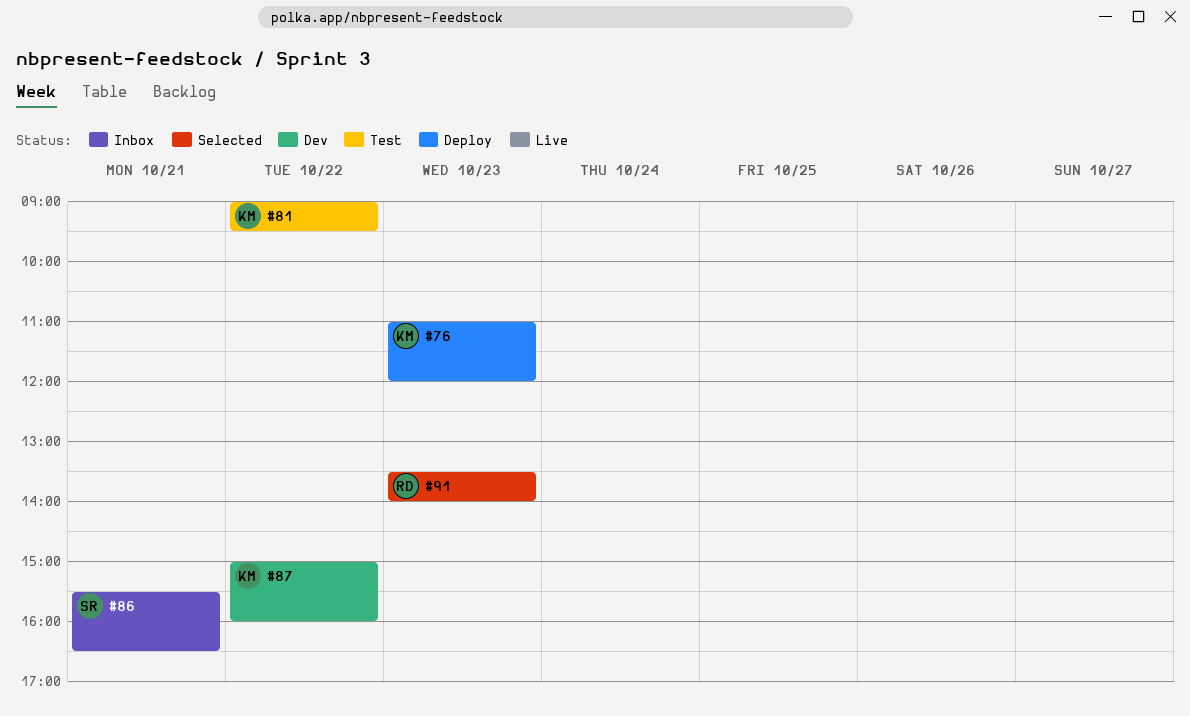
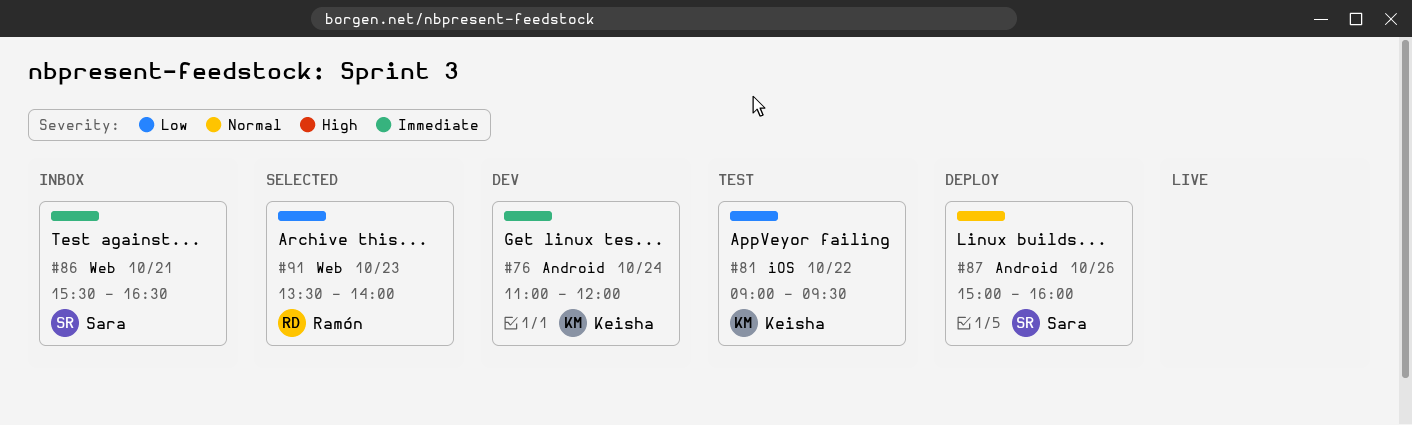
#76, status: Deploy -> Dev
#76, day: Oct 23 -> Oct 24
#87, status: Dev -> Deploy
#87, owner: Keisha -> Sara
#87, day: Oct 22 -> Oct 26

